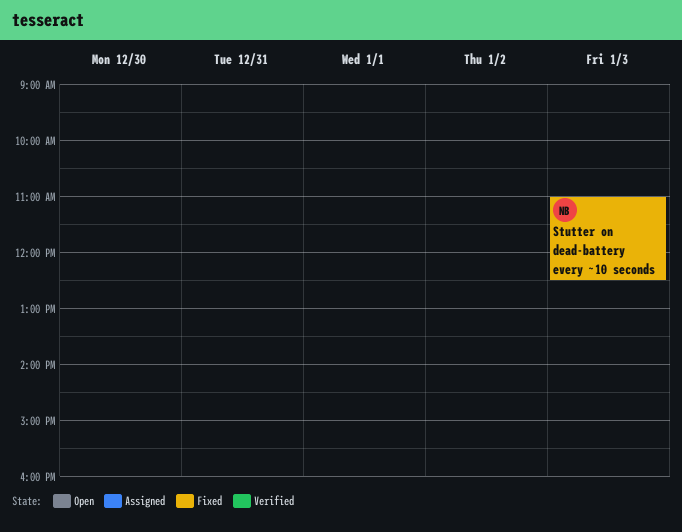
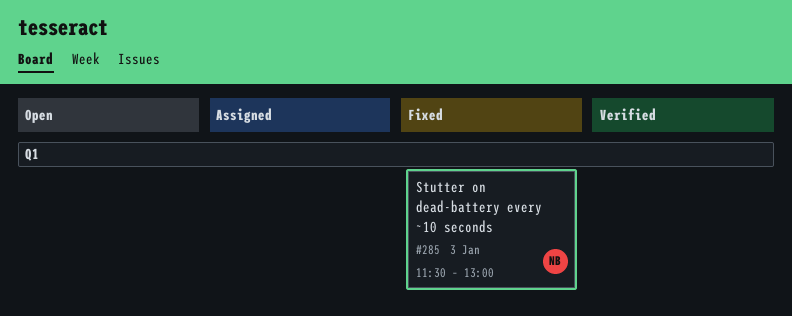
Stutter on dead-battery every ~10 seconds, begins: 11:00 -> 11:30
Stutter on dead-battery every ~10 seconds, ends: 12:30 -> 13:00

